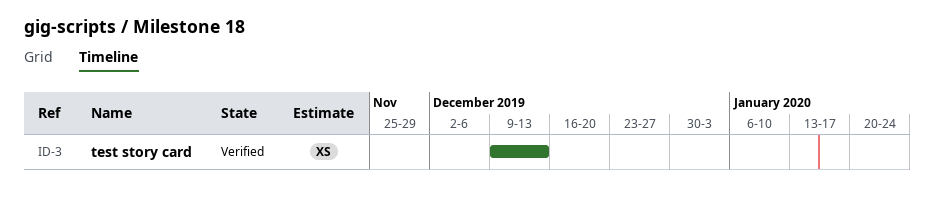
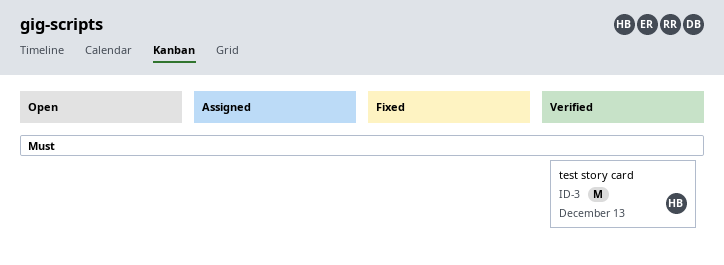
ID-3, estimate: XS -> M

